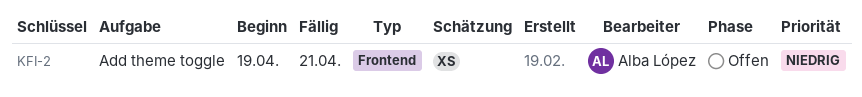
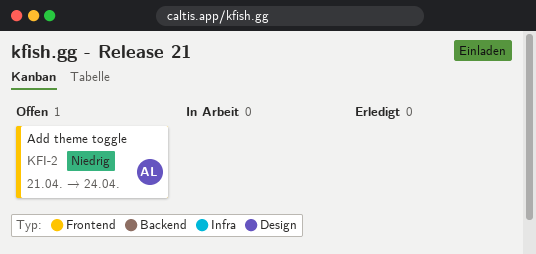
KFI-2, start: Apr 19 -> Apr 21
KFI-2, due: Apr 21 -> Apr 24

